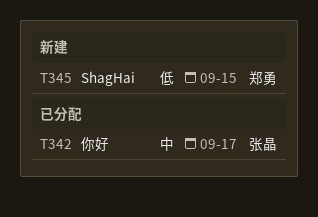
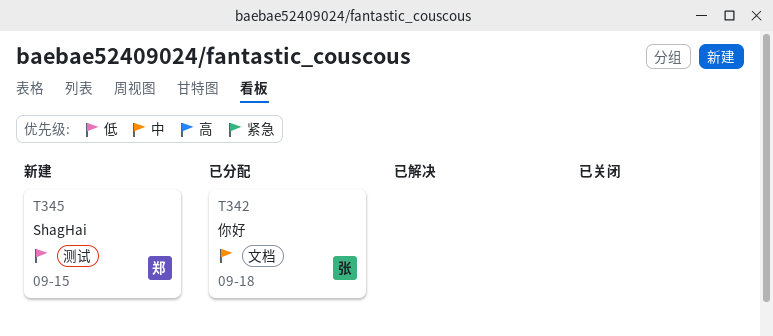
T342, due: Sep 17 -> Sep 18

